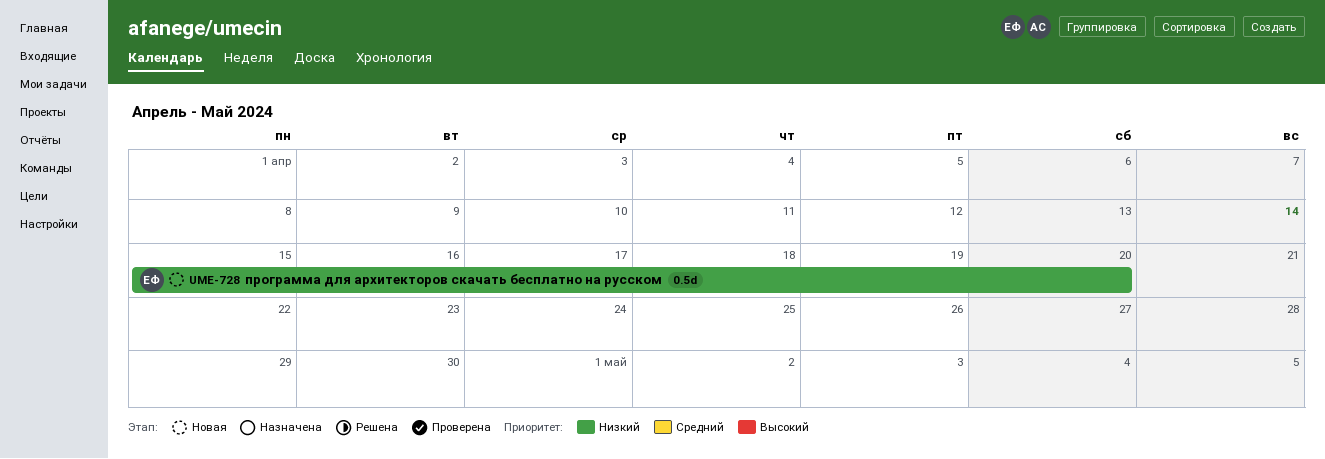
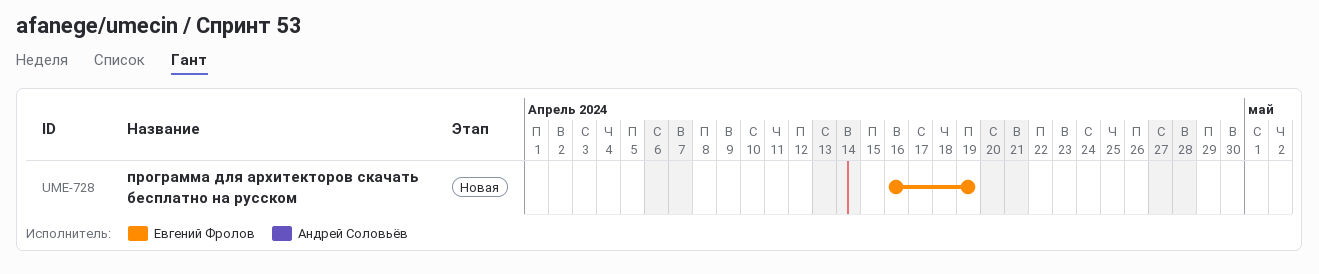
UME-728, start: Apr 15 -> Apr 16
UME-728, due: Apr 20 -> Apr 19

